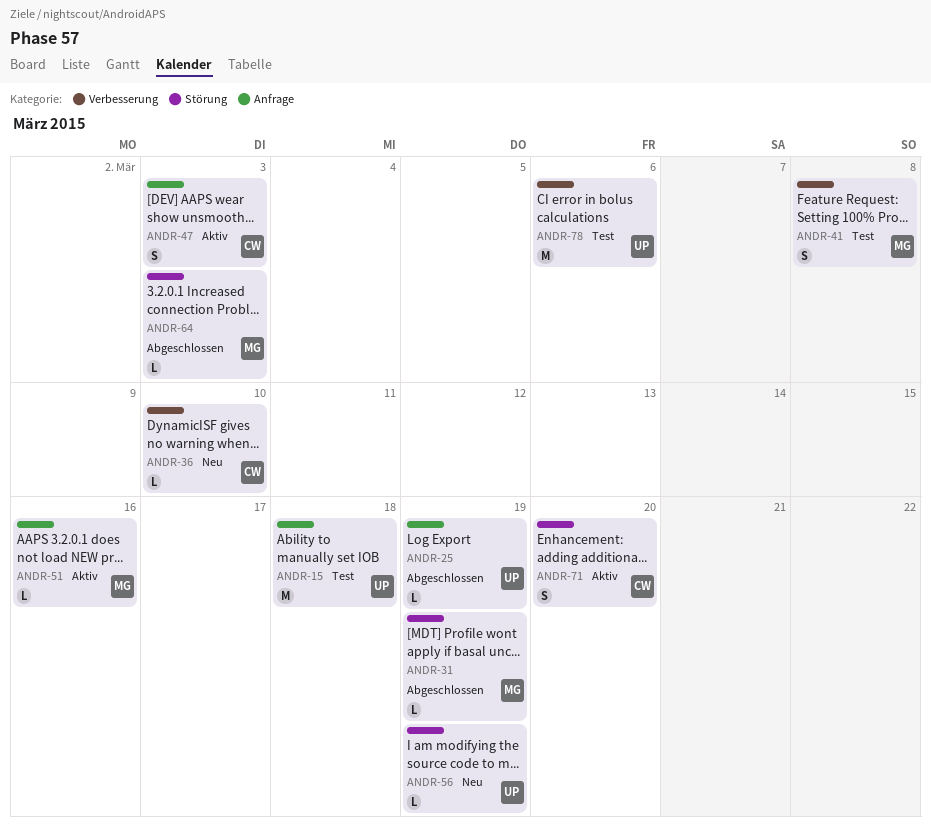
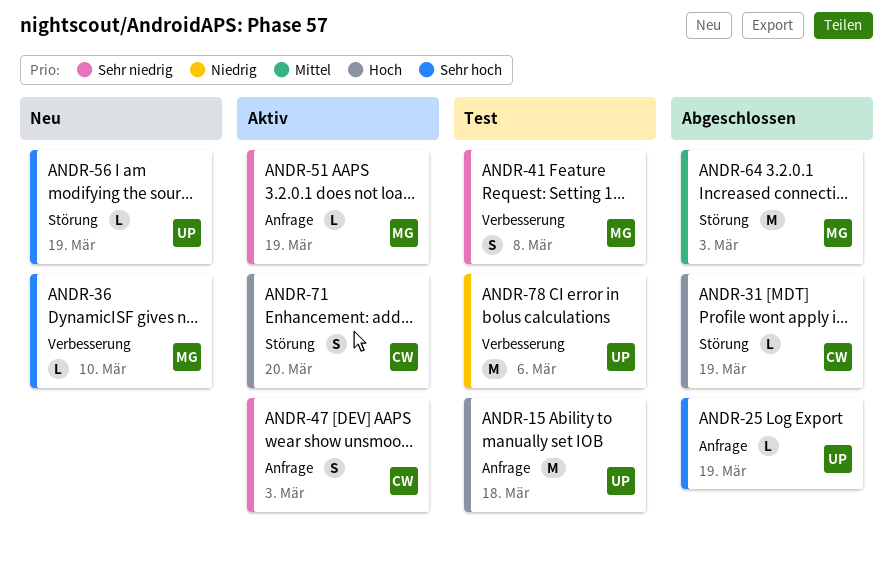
ANDR-31, owner: MG -> CW
ANDR-36, owner: CW -> MG
ANDR-51, due: Mar 16 -> Mar 19
ANDR-64, estimate: L -> M

